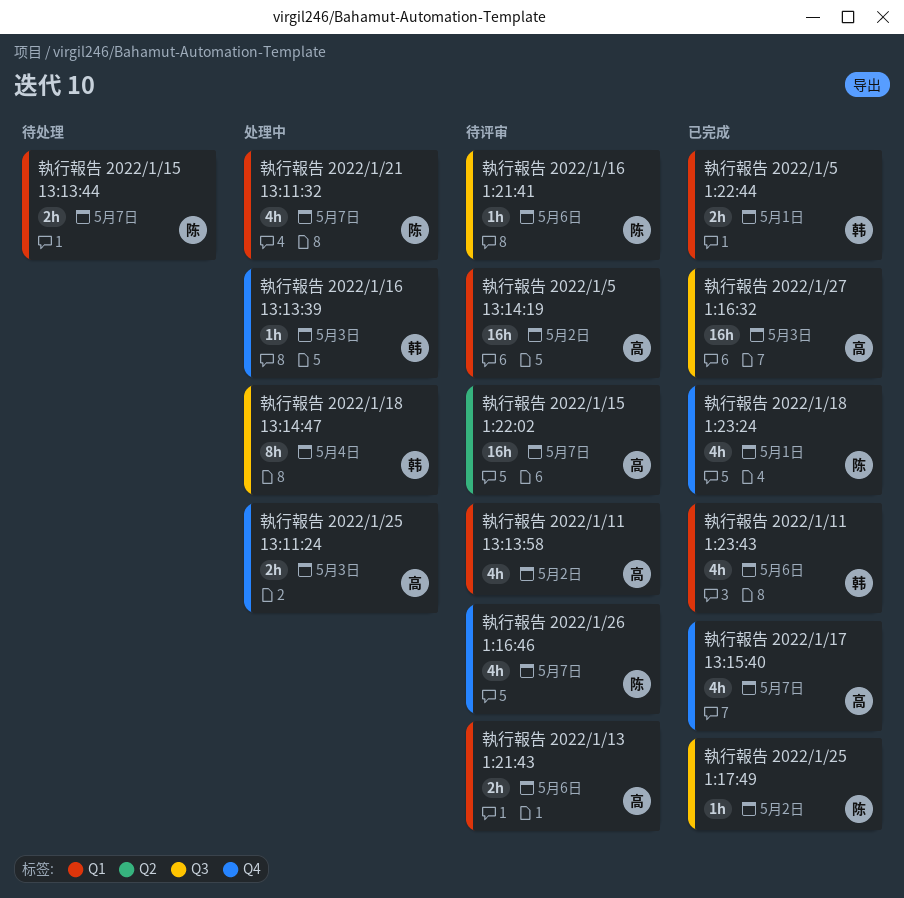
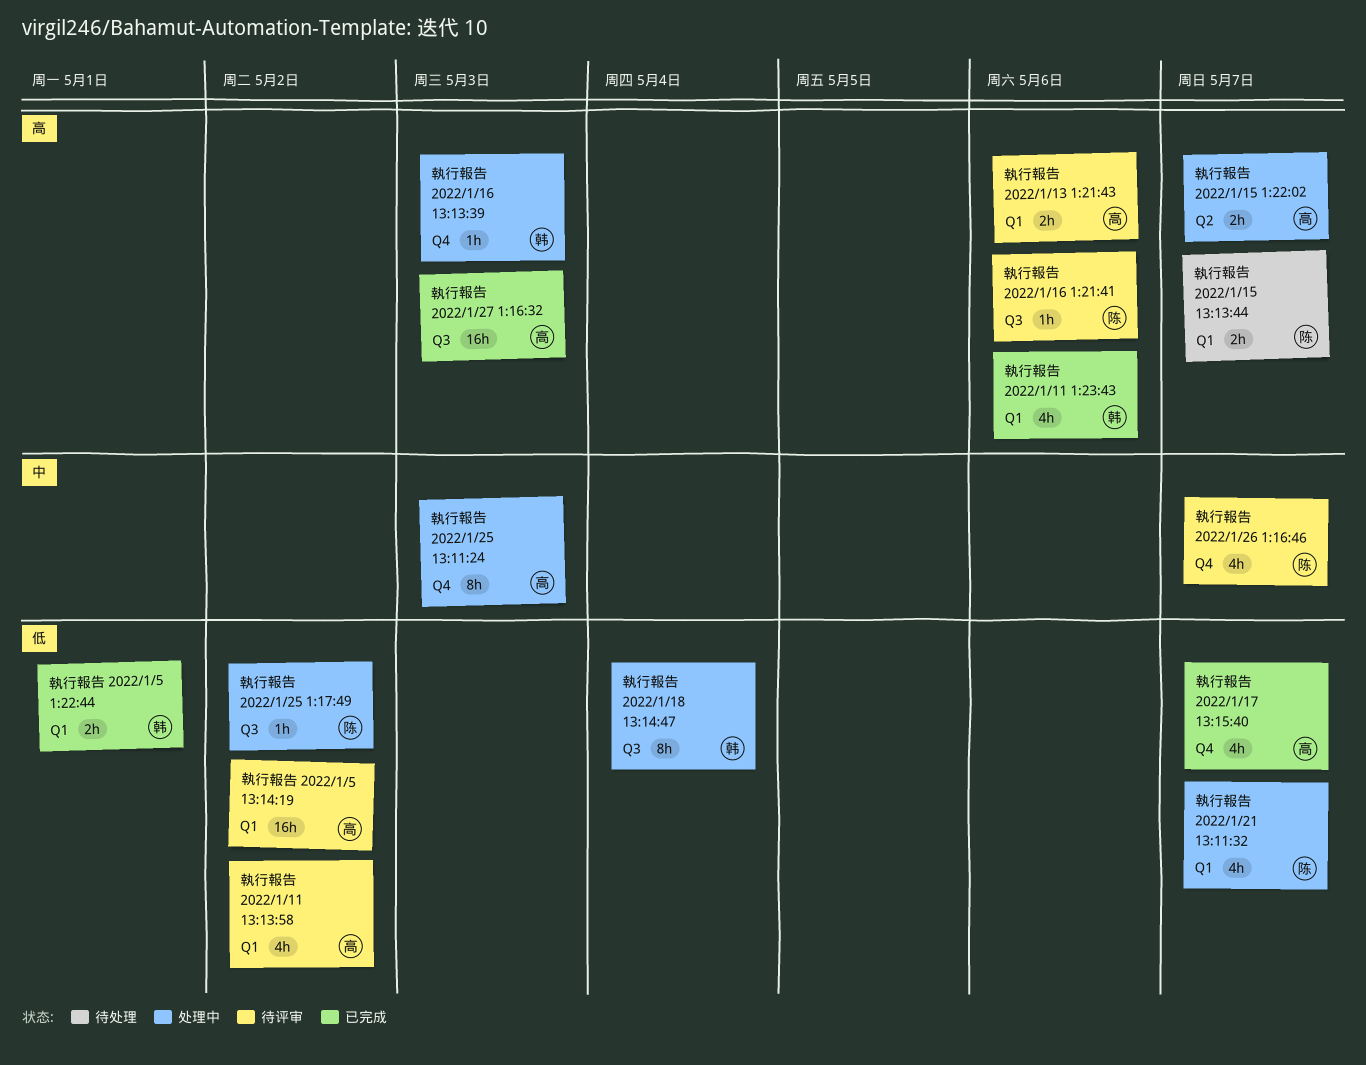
執行報告 2022/1/15 1:22:02, status: 待评审 -> 处理中
執行報告 2022/1/15 1:22:02, estimate: 16h -> 2h
執行報告 2022/1/18 1:23:24: present -> none
執行報告 2022/1/25 13:11:24, estimate: 2h -> 8h
執行報告 2022/1/25 1:17:49, status: 已完成 -> 处理中

